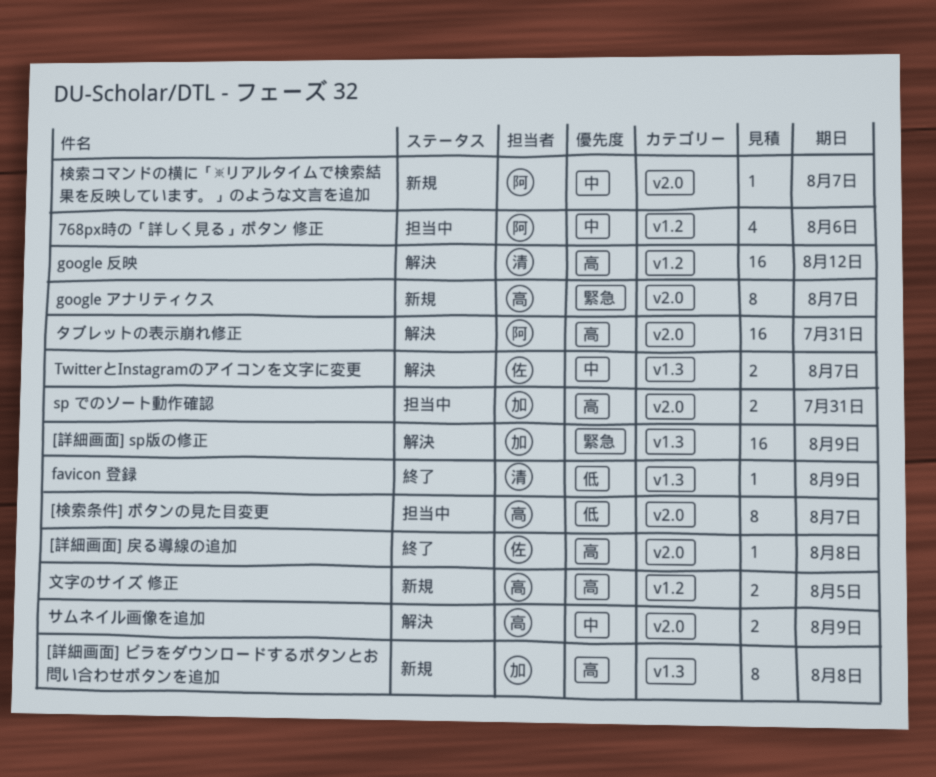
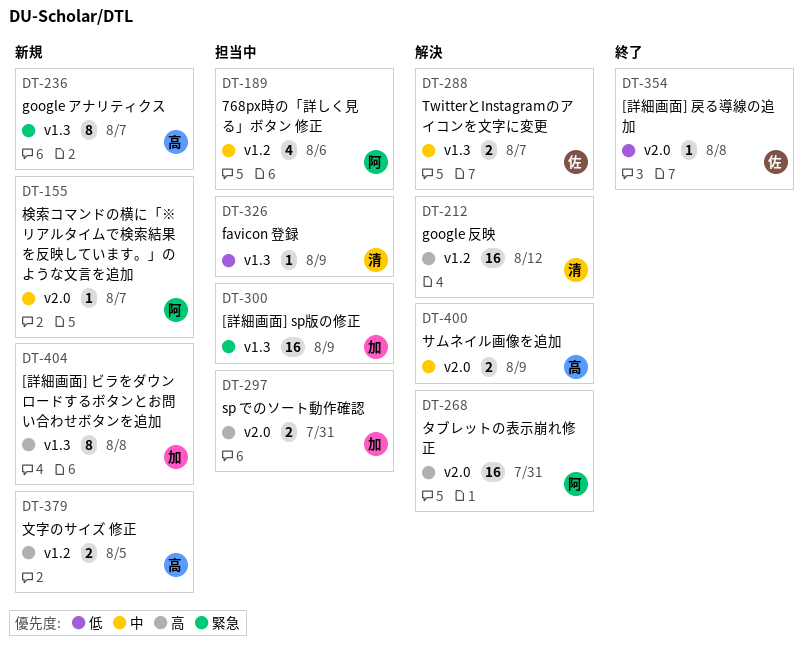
[検索条件] ボタンの見た目変更: present -> none
[詳細画面] sp版の修正, status: 解決 -> 担当中
[詳細画面] 戻る導線の追加, priority: 高 -> 低
favicon 登録, status: 終了 -> 担当中
google アナリティクス, label: v2.0 -> v1.3

